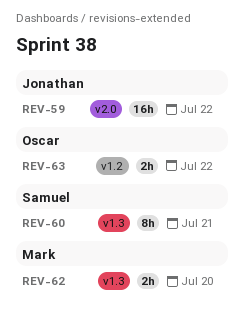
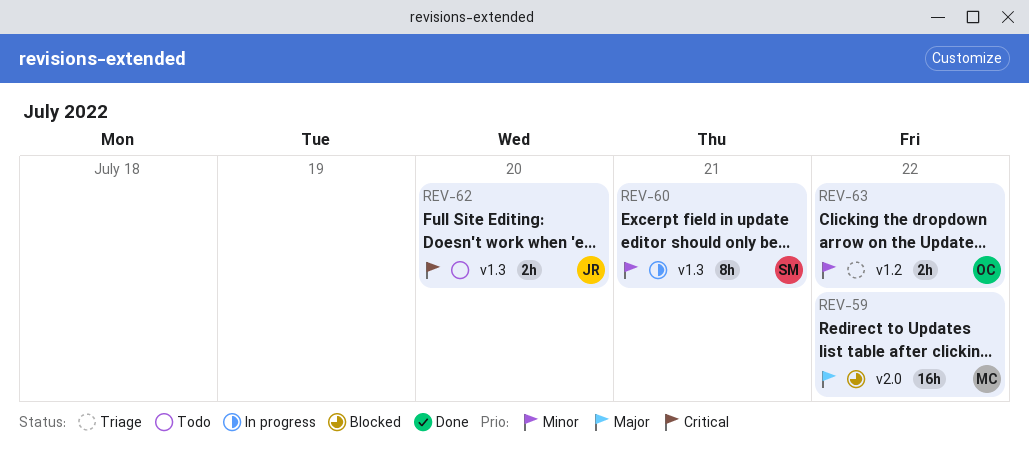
REV-59, owner: Jonathan -> Mark
REV-62, owner: Mark -> Jonathan

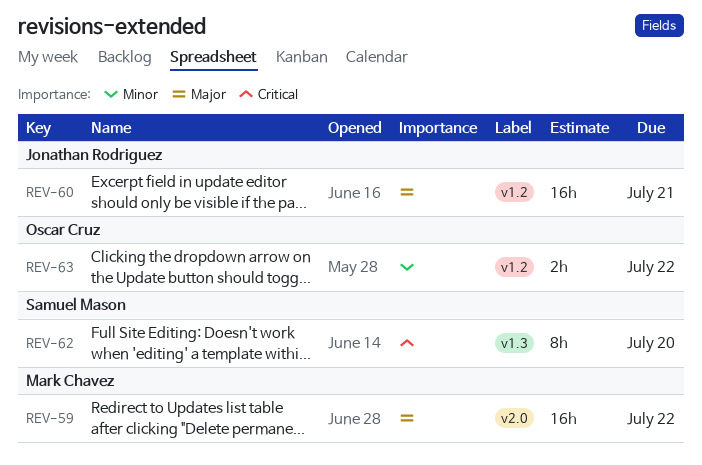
REV-60, owner: Samuel Mason -> Jonathan Rodriguez
REV-60, priority: Minor -> Major
REV-60, label: v1.3 -> v1.2
REV-60, estimate: 8h -> 16h
REV-62, owner: Jonathan Rodriguez -> Samuel Mason
REV-62, estimate: 2h -> 8h

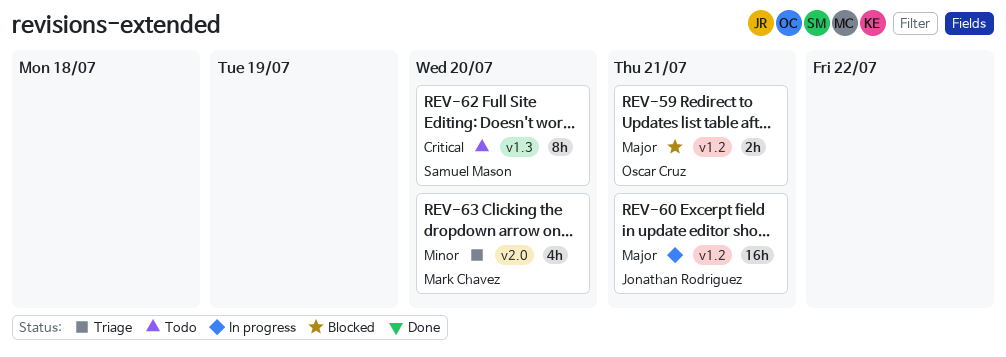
REV-59, owner: Mark Chavez -> Oscar Cruz
REV-59, label: v2.0 -> v1.2
REV-59, estimate: 16h -> 2h
REV-59, due: Jul 22 -> Jul 21
REV-63, owner: Oscar Cruz -> Mark Chavez
REV-63, label: v1.2 -> v2.0
REV-63, estimate: 2h -> 4h
REV-63, due: Jul 22 -> Jul 20

